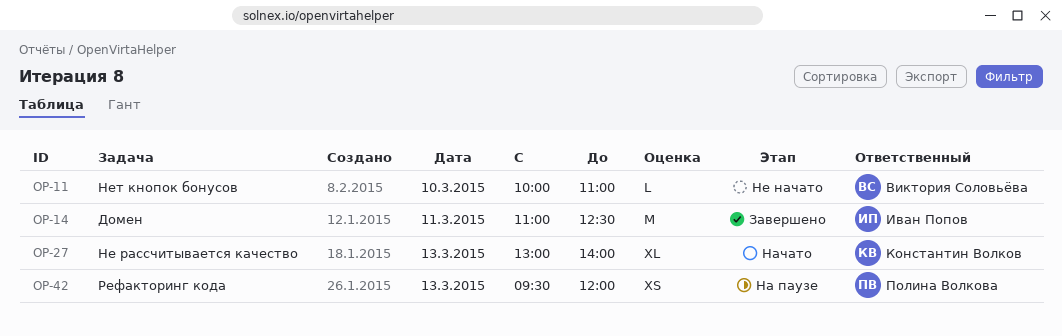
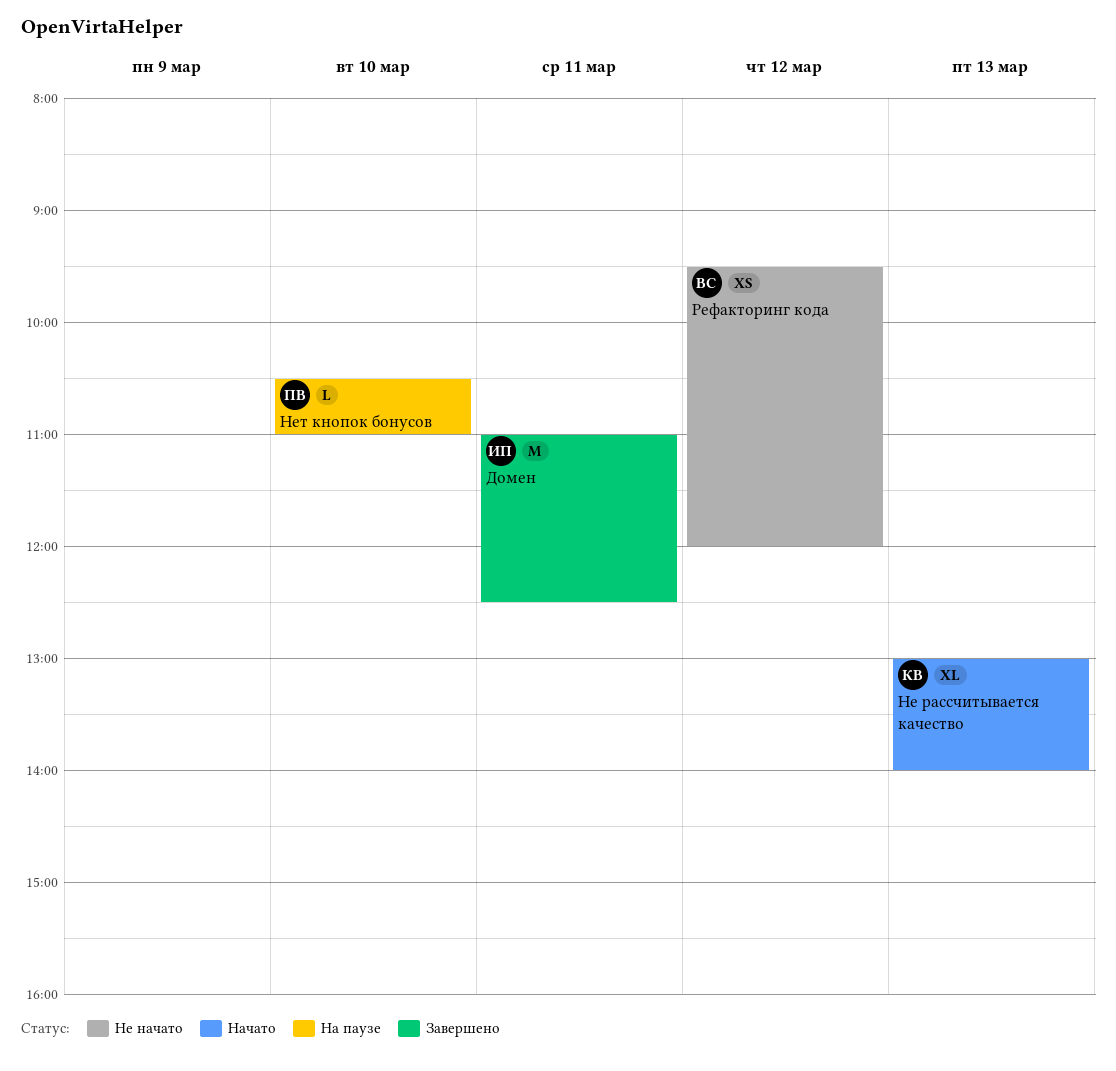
Нет кнопок бонусов, status: Не начато -> На паузе
Нет кнопок бонусов, owner: Виктория Соловьёва -> Полина Волкова
Нет кнопок бонусов, begins: 10:00 -> 10:30
Рефакторинг кода, status: На паузе -> Не начато
Рефакторинг кода, owner: Полина Волкова -> Виктория Соловьёва
Рефакторинг кода, day: Mar 13 -> Mar 12

